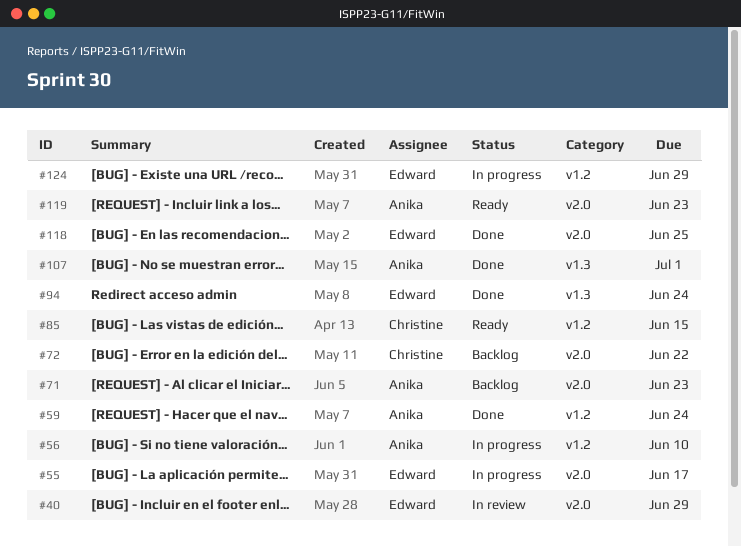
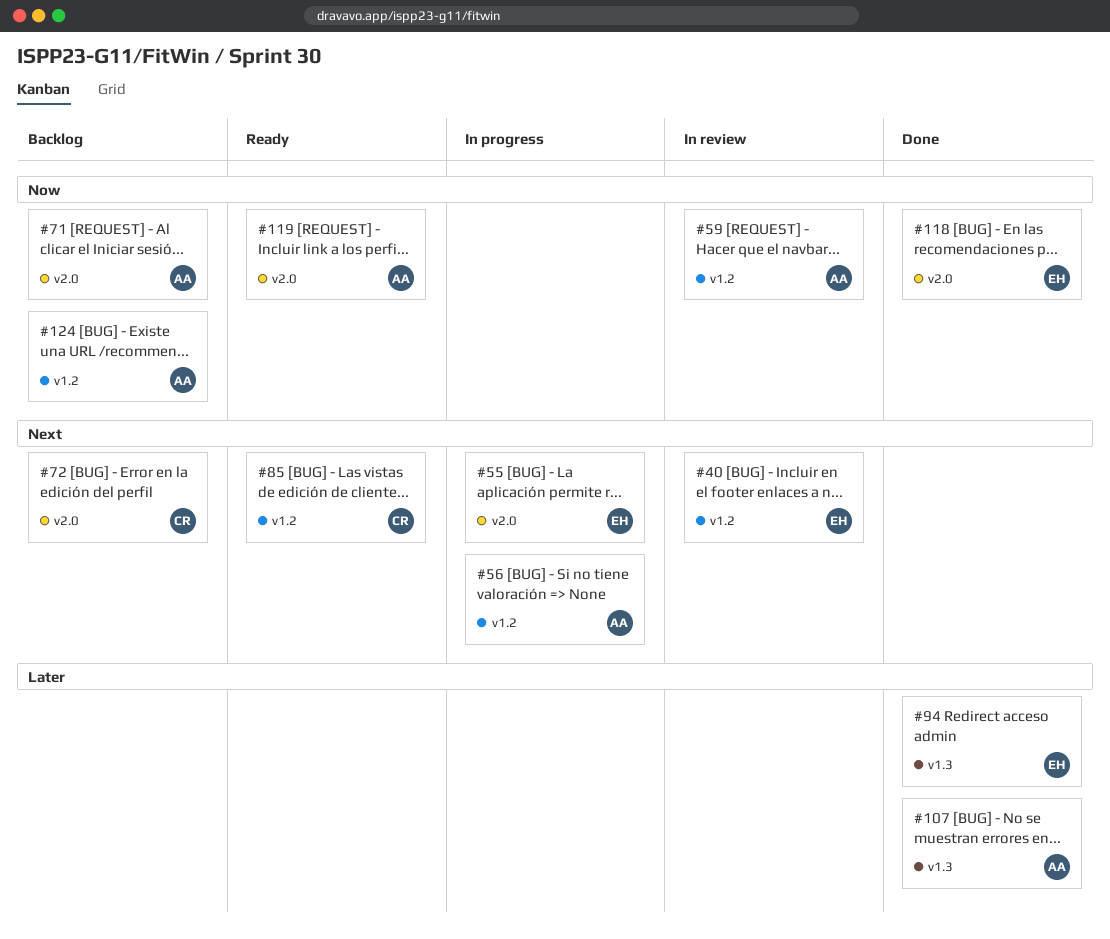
#40, label: v2.0 -> v1.2
#59, status: Done -> In review
#124, status: In progress -> Backlog
#124, owner: Edward -> Anika

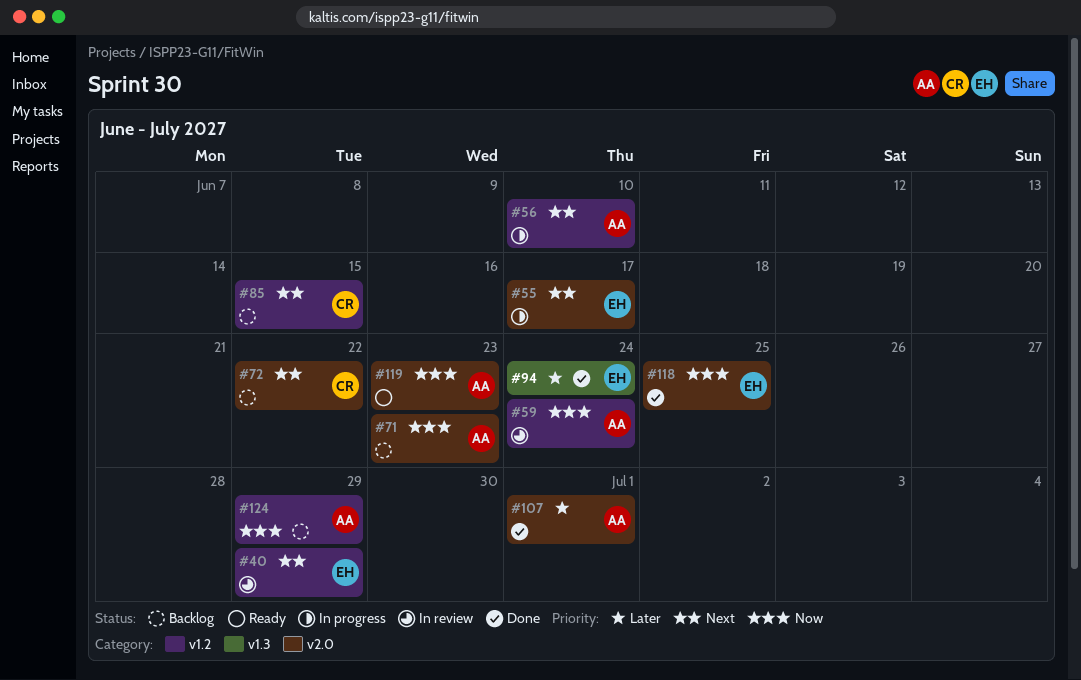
#85, status: Ready -> Backlog
#107, label: v1.3 -> v2.0

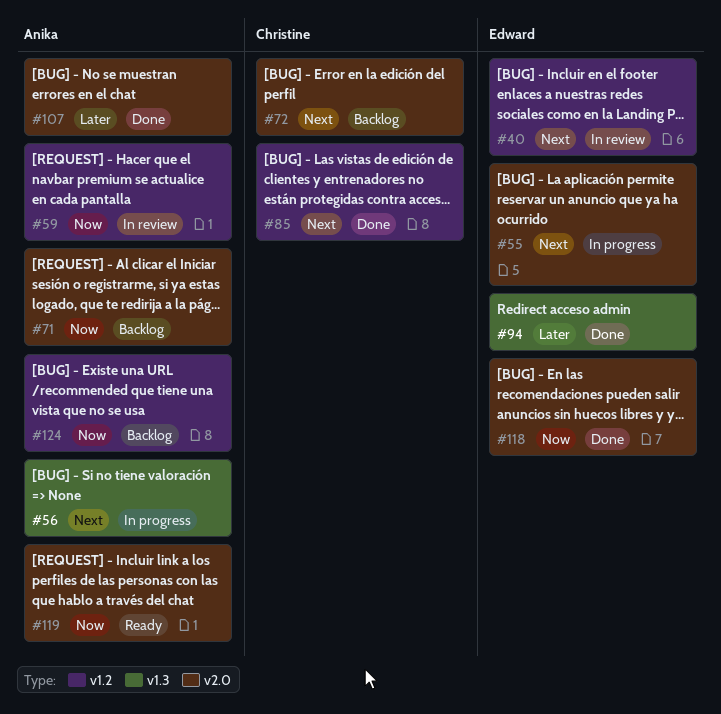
#56, label: v1.2 -> v1.3
#85, status: Backlog -> Done

